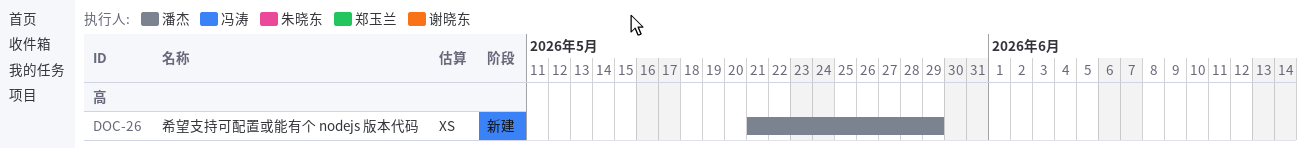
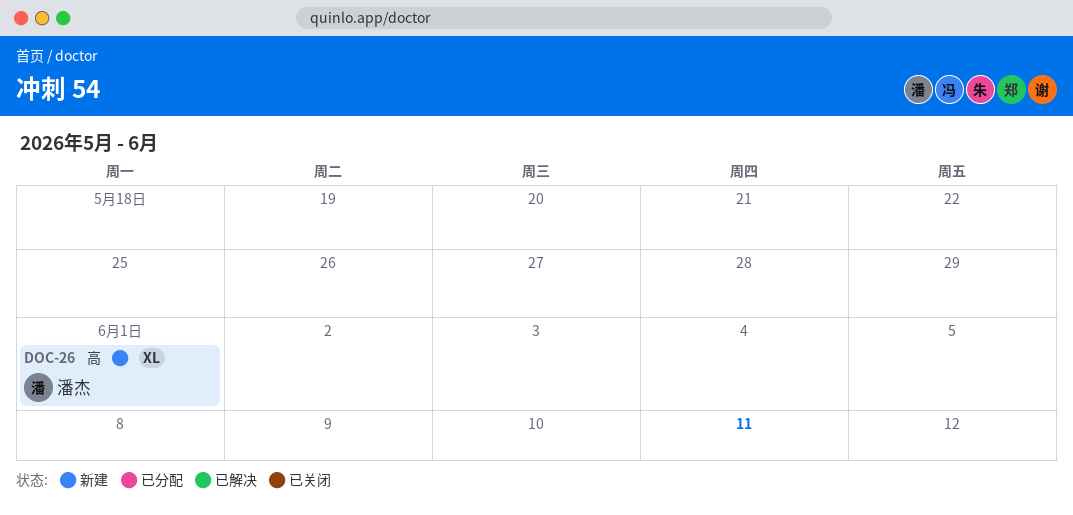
DOC-26, estimate: XS -> XL
DOC-26, due: May 29 -> Jun 1

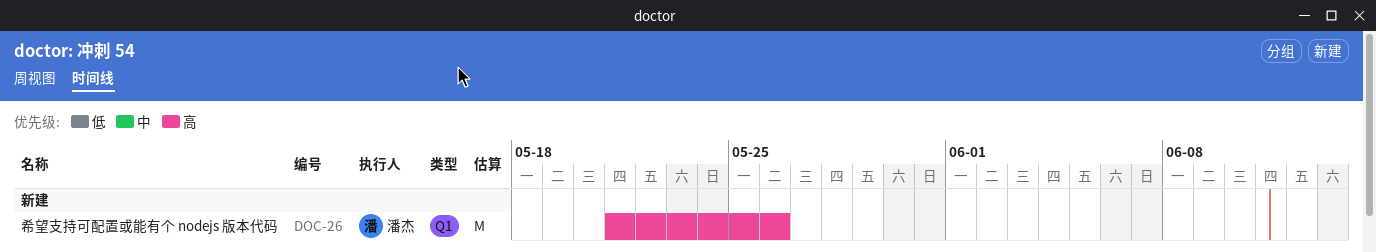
DOC-26, estimate: XL -> M
DOC-26, due: Jun 1 -> May 26

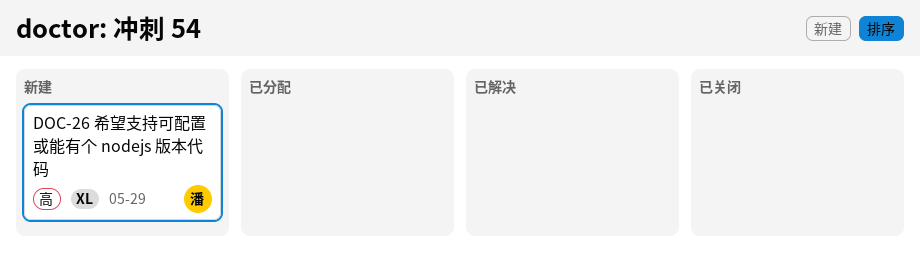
DOC-26, estimate: M -> XL
DOC-26, due: May 26 -> May 29

